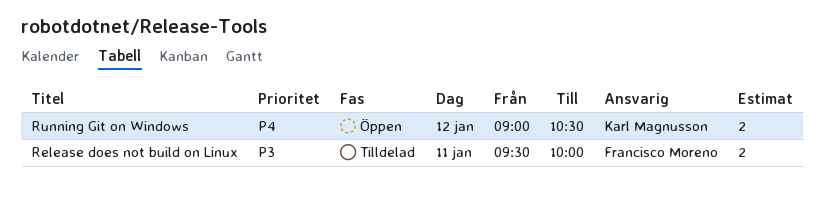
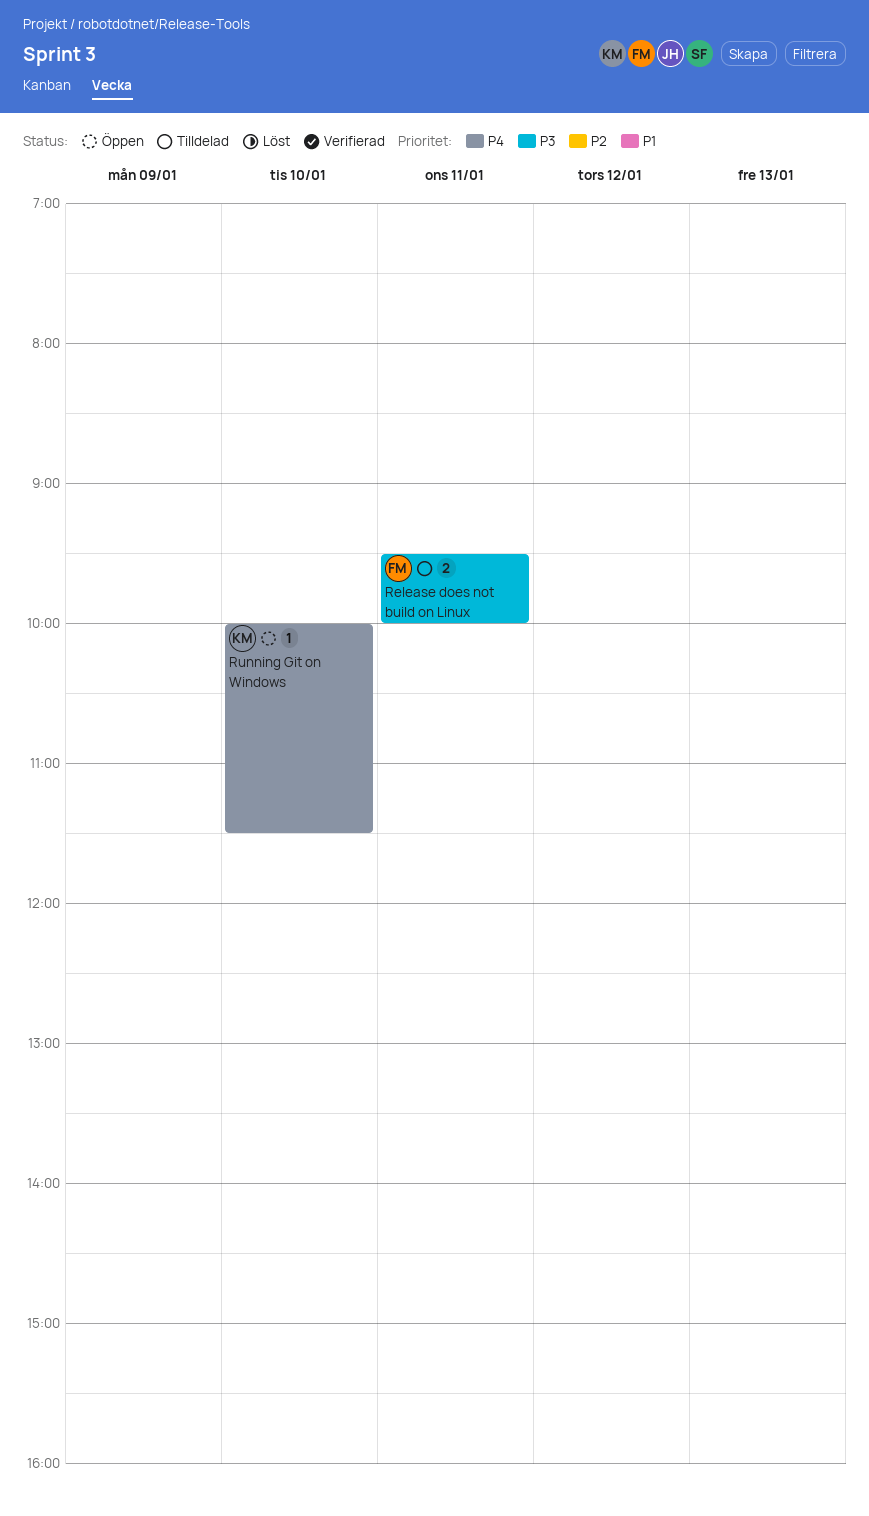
Running Git on Windows, estimate: 2 -> 1
Running Git on Windows, day: Jan 12 -> Jan 10
Running Git on Windows, begins: 09:00 -> 10:00
Running Git on Windows, ends: 10:30 -> 11:30

